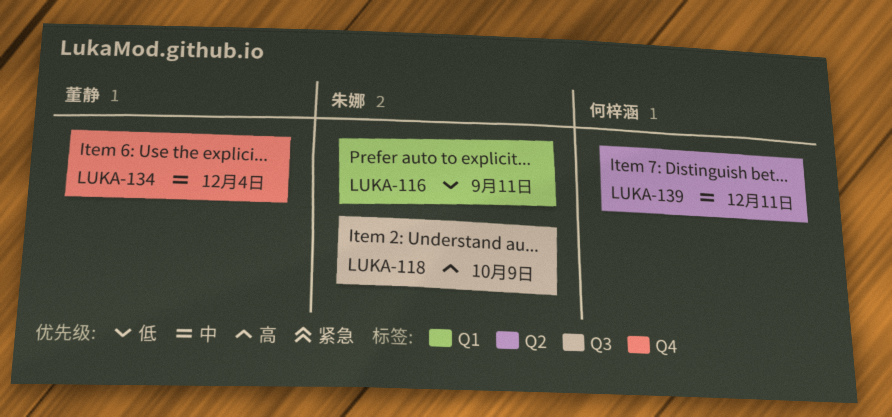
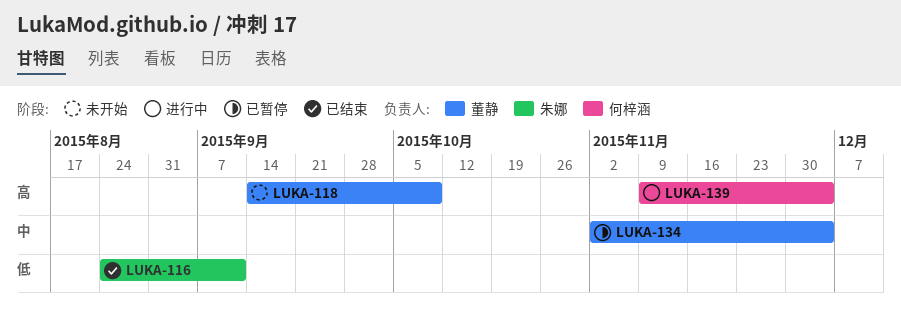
LUKA-118, owner: 朱娜 -> 董静
LUKA-139, priority: 中 -> 高
LUKA-139, due: Dec 11 -> Dec 4

